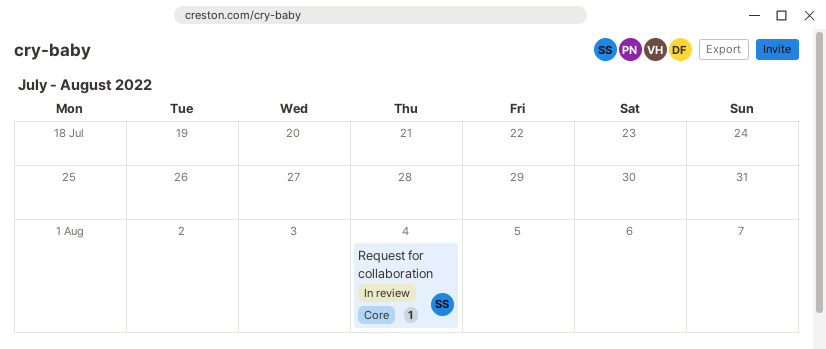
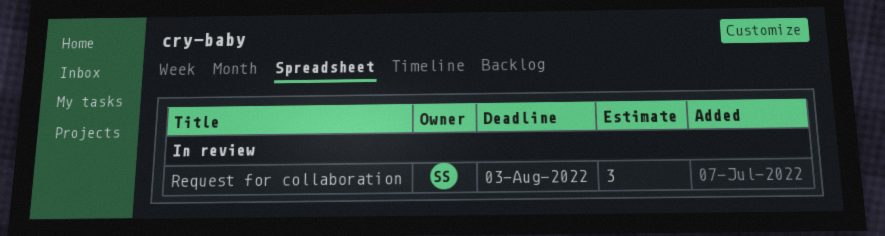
Request for collaboration, estimate: 1 -> 3
Request for collaboration, due: Aug 4 -> Aug 3

